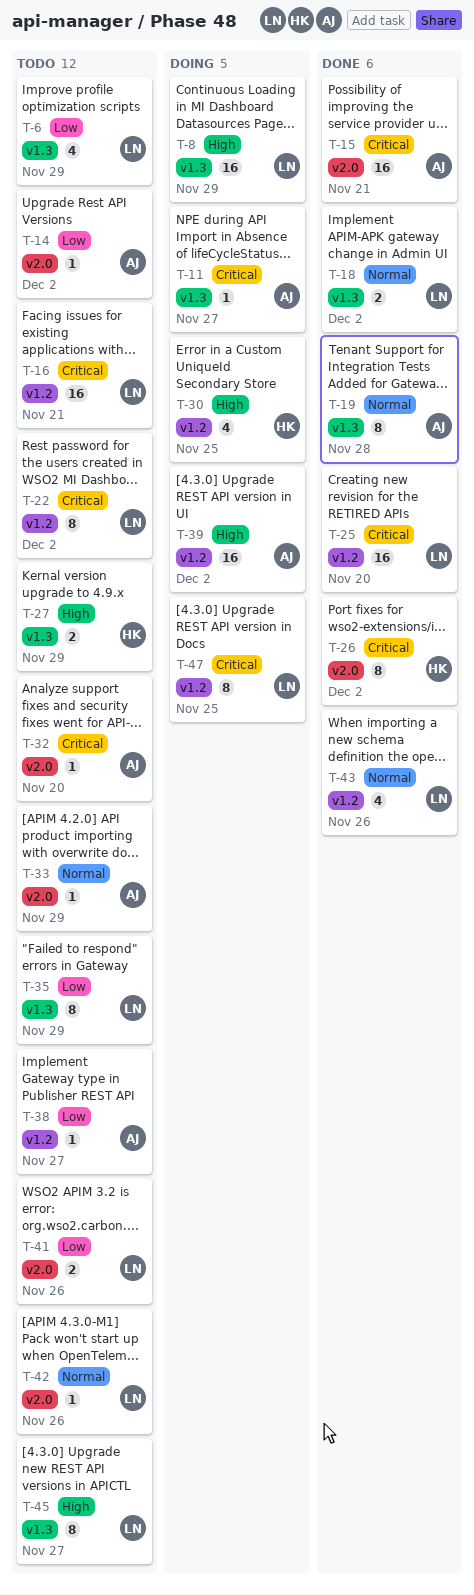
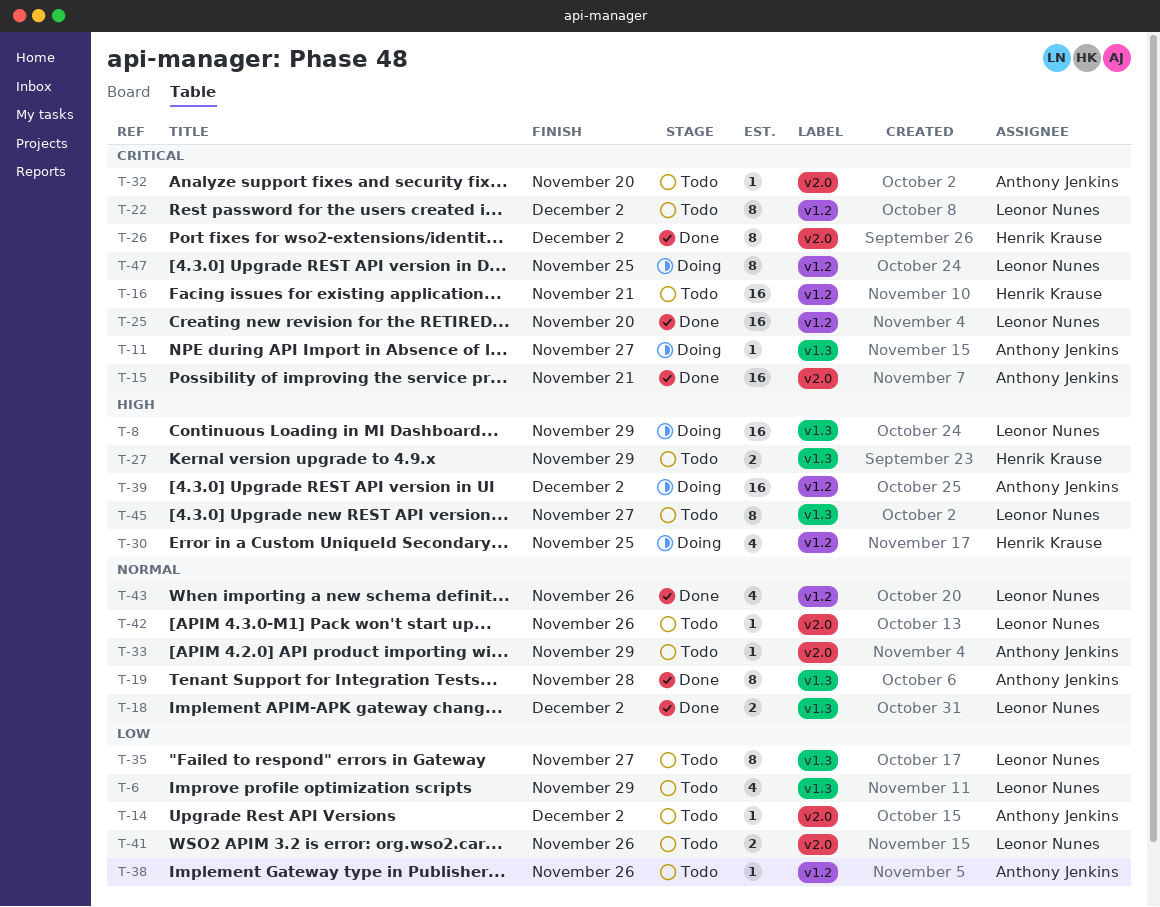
T-16, owner: Leonor Nunes -> Henrik Krause
T-35, due: Nov 29 -> Nov 27
T-38, due: Nov 27 -> Nov 26

